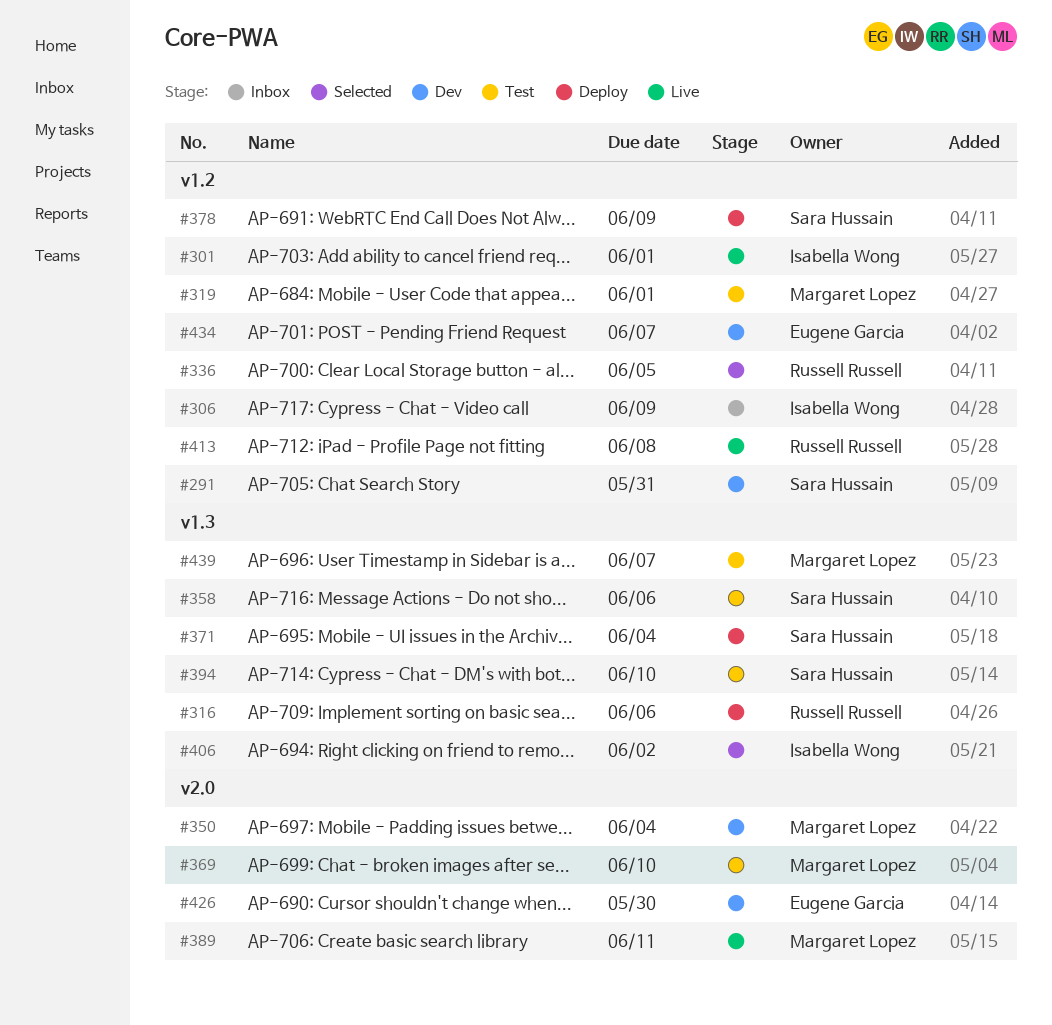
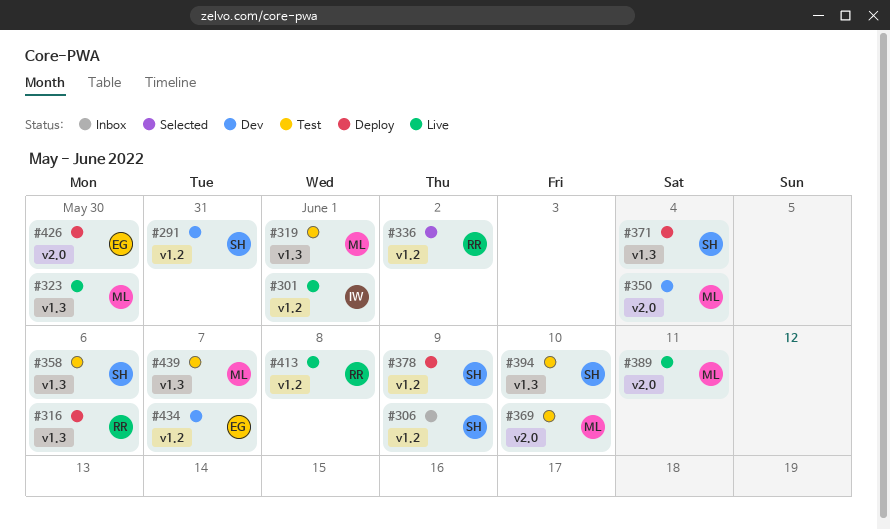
#306, owner: Isabella Wong -> Sara Hussain
#319, label: v1.2 -> v1.3
#323: none -> present
#336, due: Jun 5 -> Jun 2
#406: present -> none
#426, status: Dev -> Deploy

